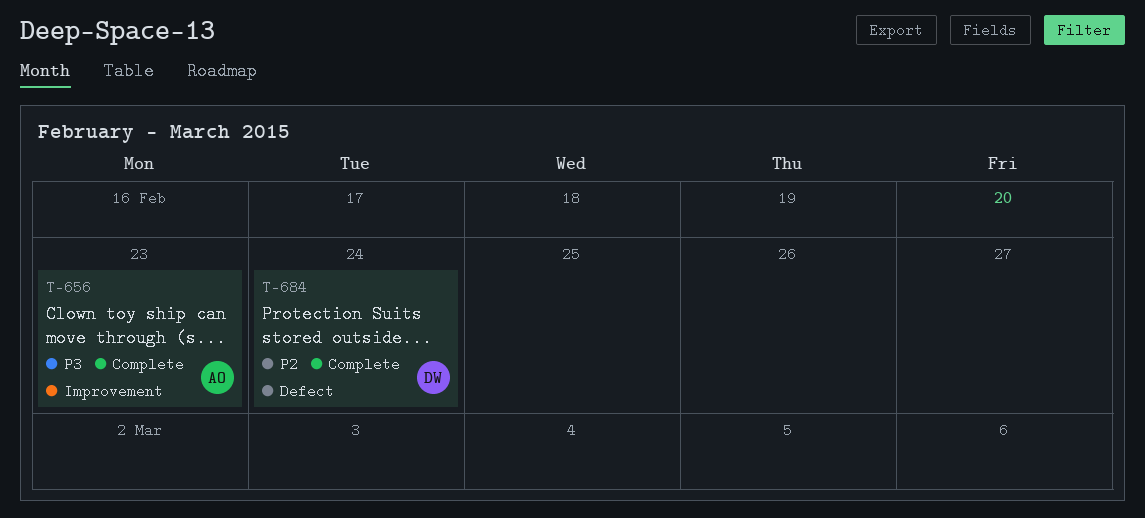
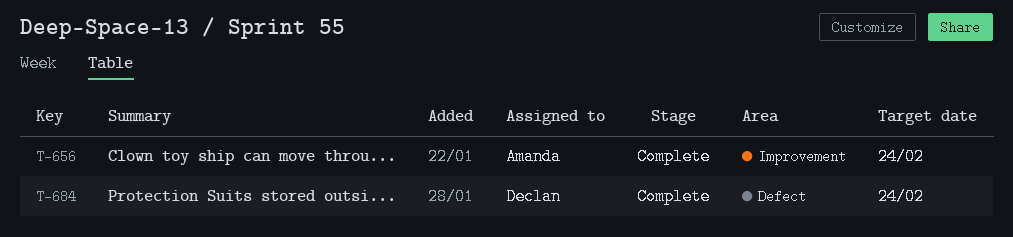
T-656, due: Feb 23 -> Feb 24

